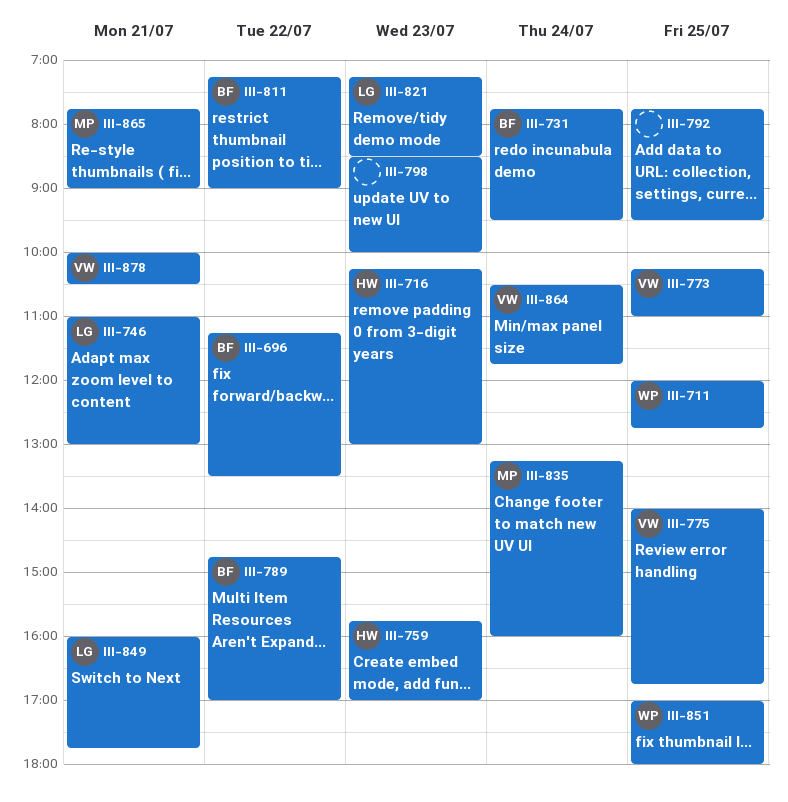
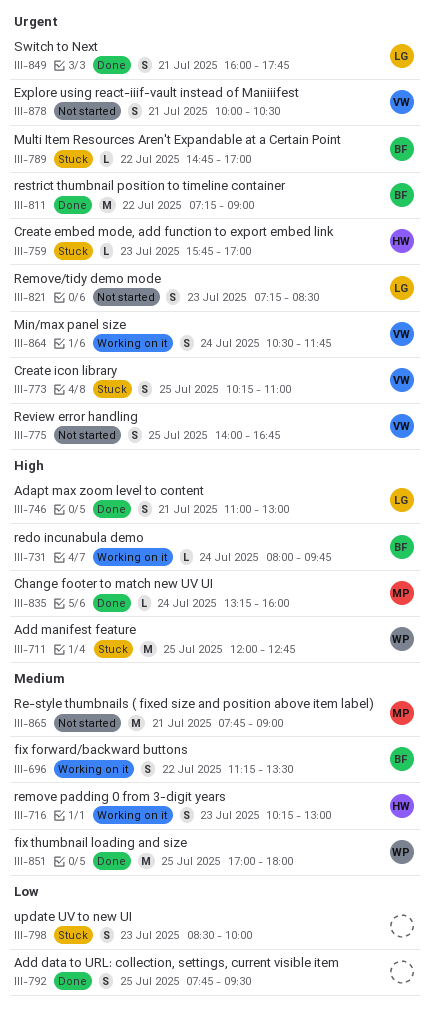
III-731, begins: 07:45 -> 08:00
III-731, ends: 09:30 -> 09:45

